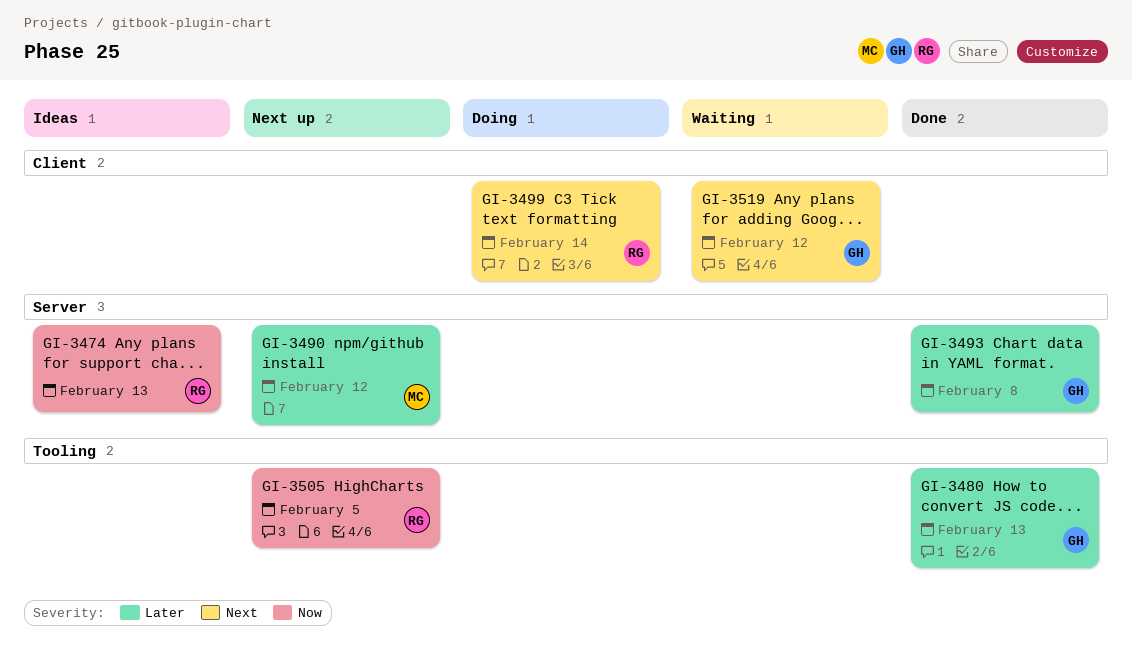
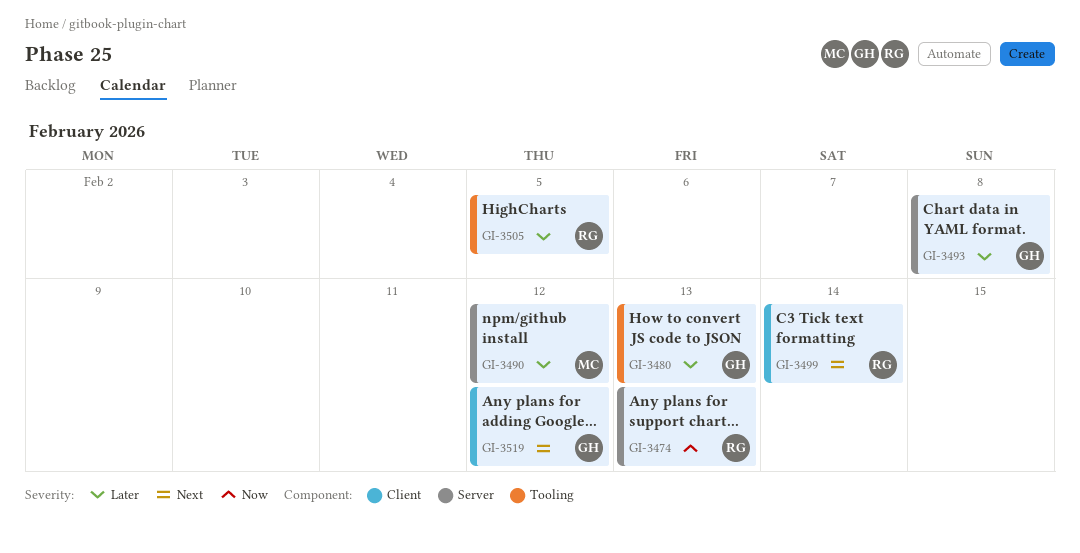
GI-3505, priority: Now -> Later

